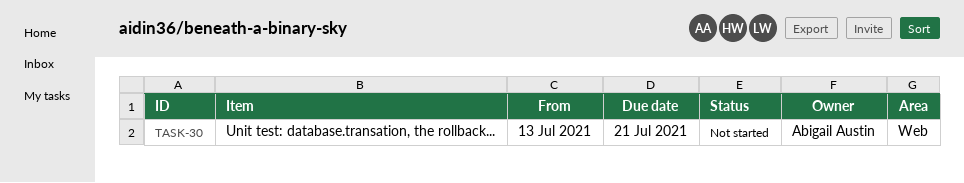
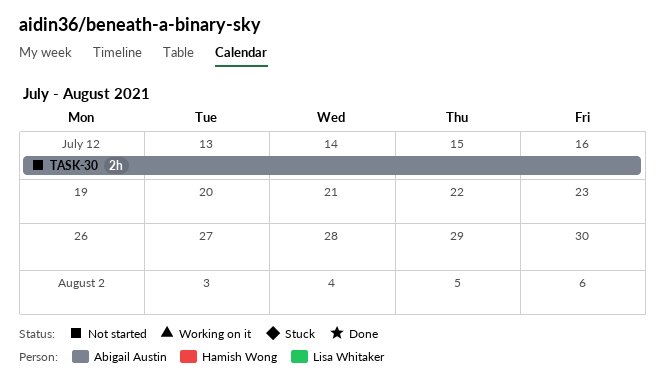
TASK-30, start: Jul 13 -> Jul 12
TASK-30, due: Jul 21 -> Jul 16

